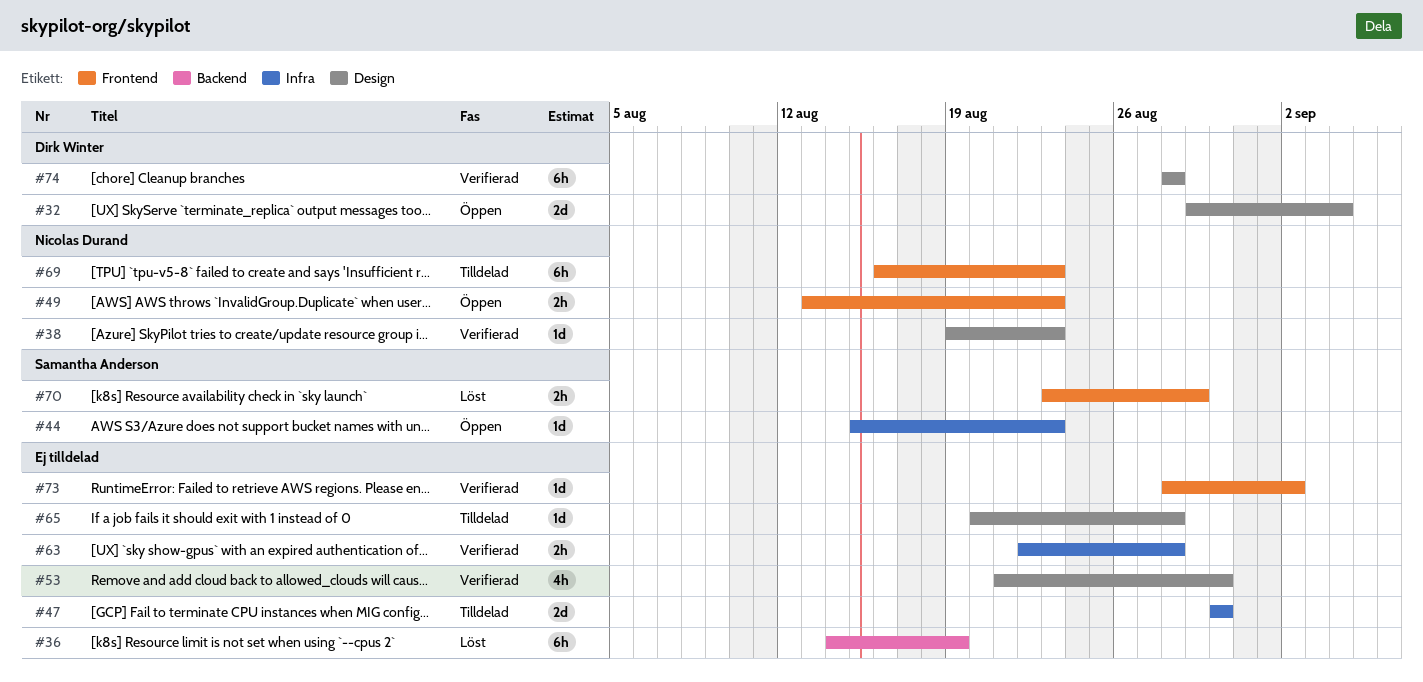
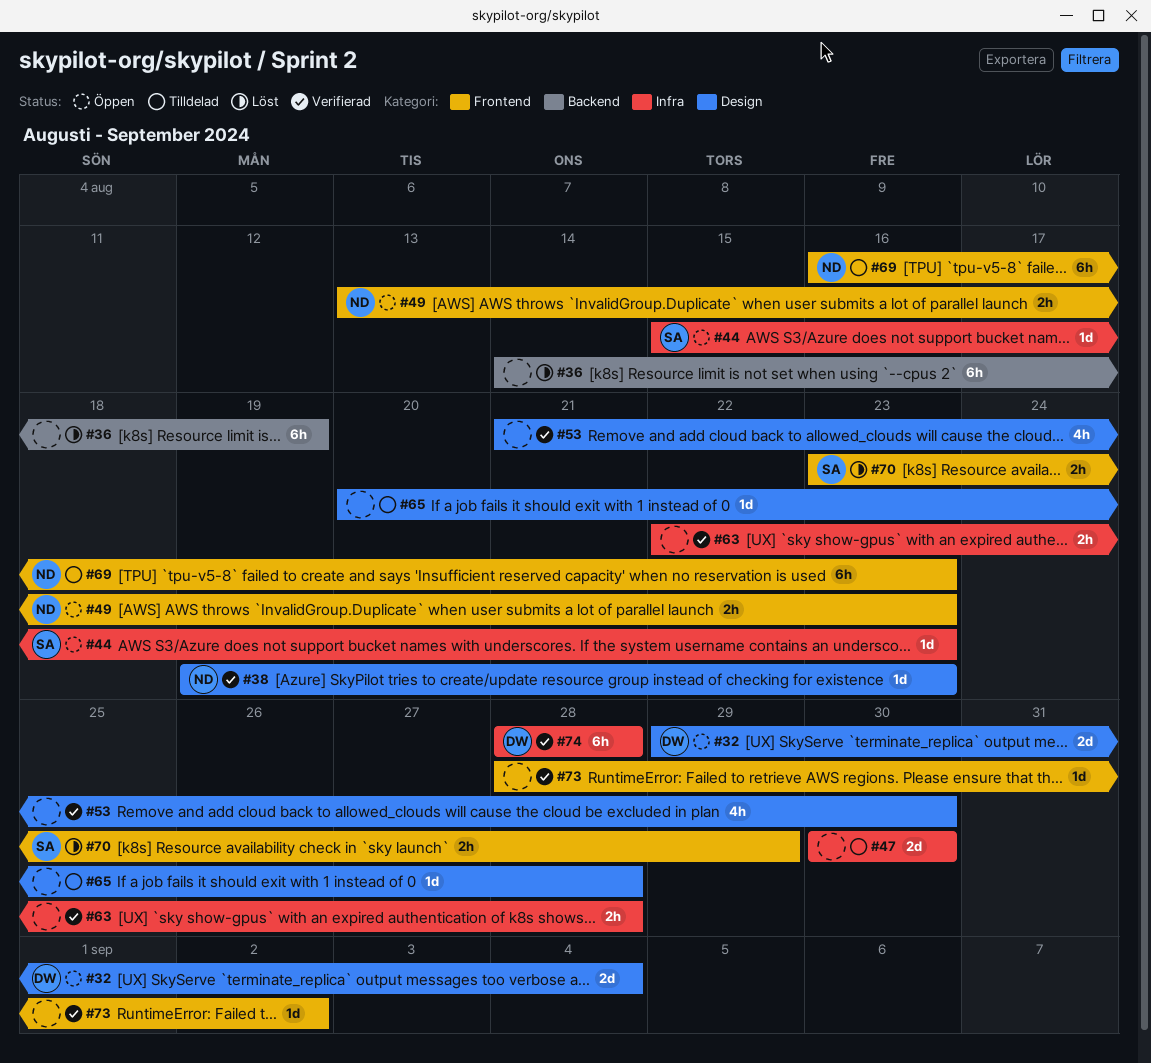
#74, label: Design -> Infra

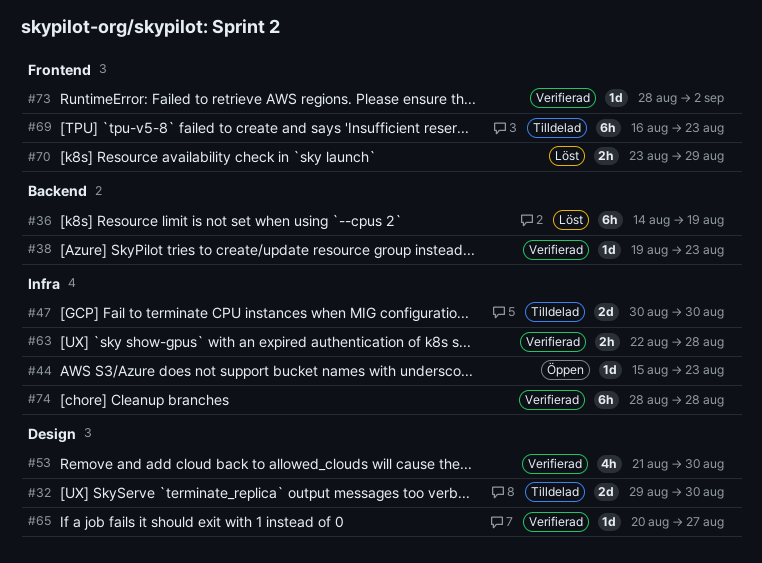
#32, status: Öppen -> Tilldelad
#32, due: Sep 4 -> Aug 30
#38, label: Design -> Backend
#49: present -> none
#65, status: Tilldelad -> Verifierad
#65, due: Aug 28 -> Aug 27

